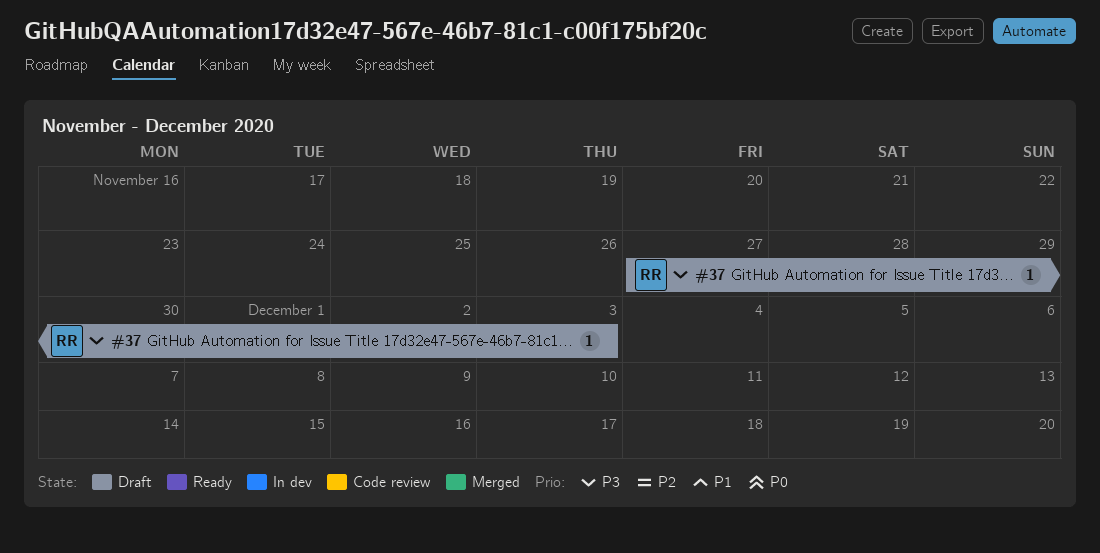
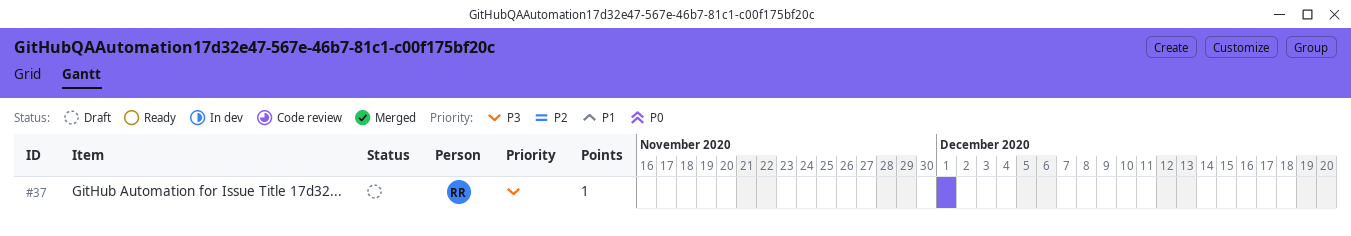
#37, start: Nov 27 -> Dec 1
#37, due: Dec 3 -> Dec 1

